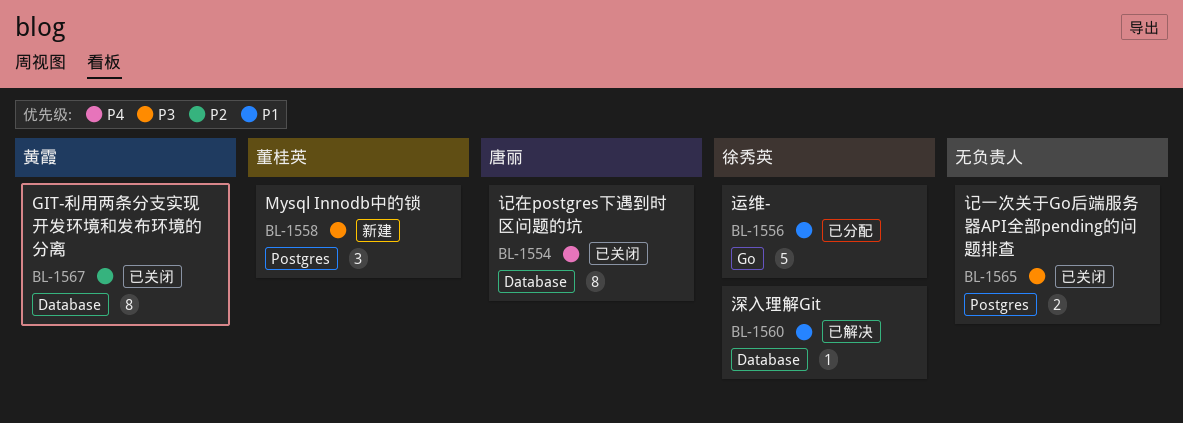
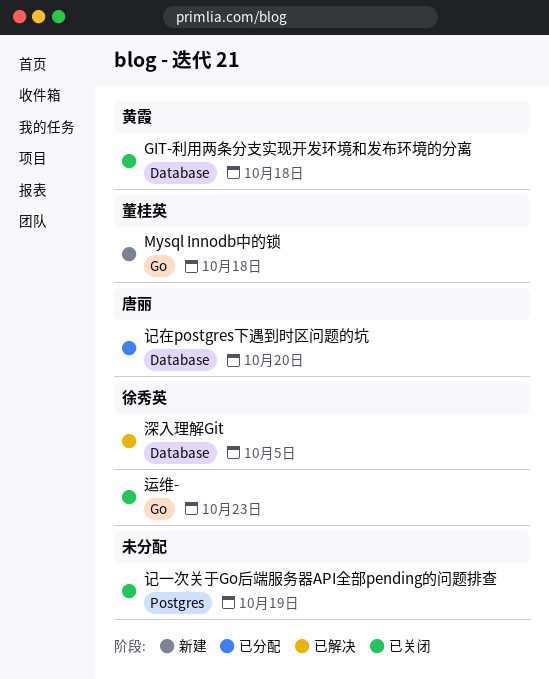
Mysql Innodb中的锁, label: Postgres -> Go
记在postgres下遇到时区问题的坑, status: 已关闭 -> 已分配
运维-, status: 已分配 -> 已关闭

